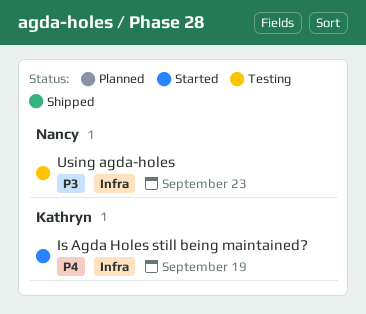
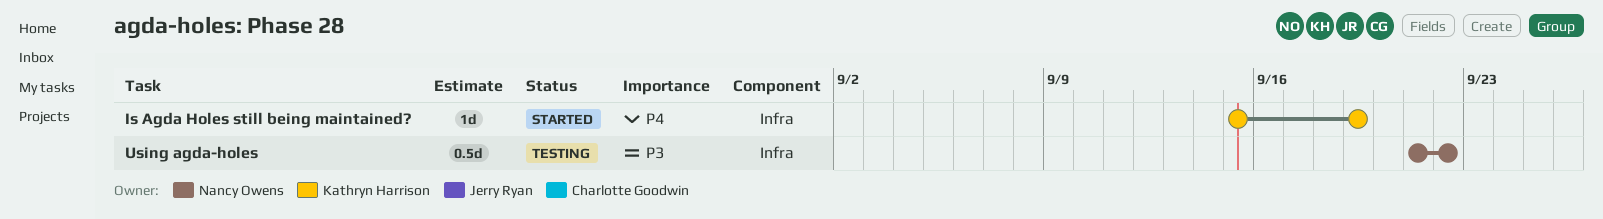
Using agda-holes, due: Sep 23 -> Sep 22

